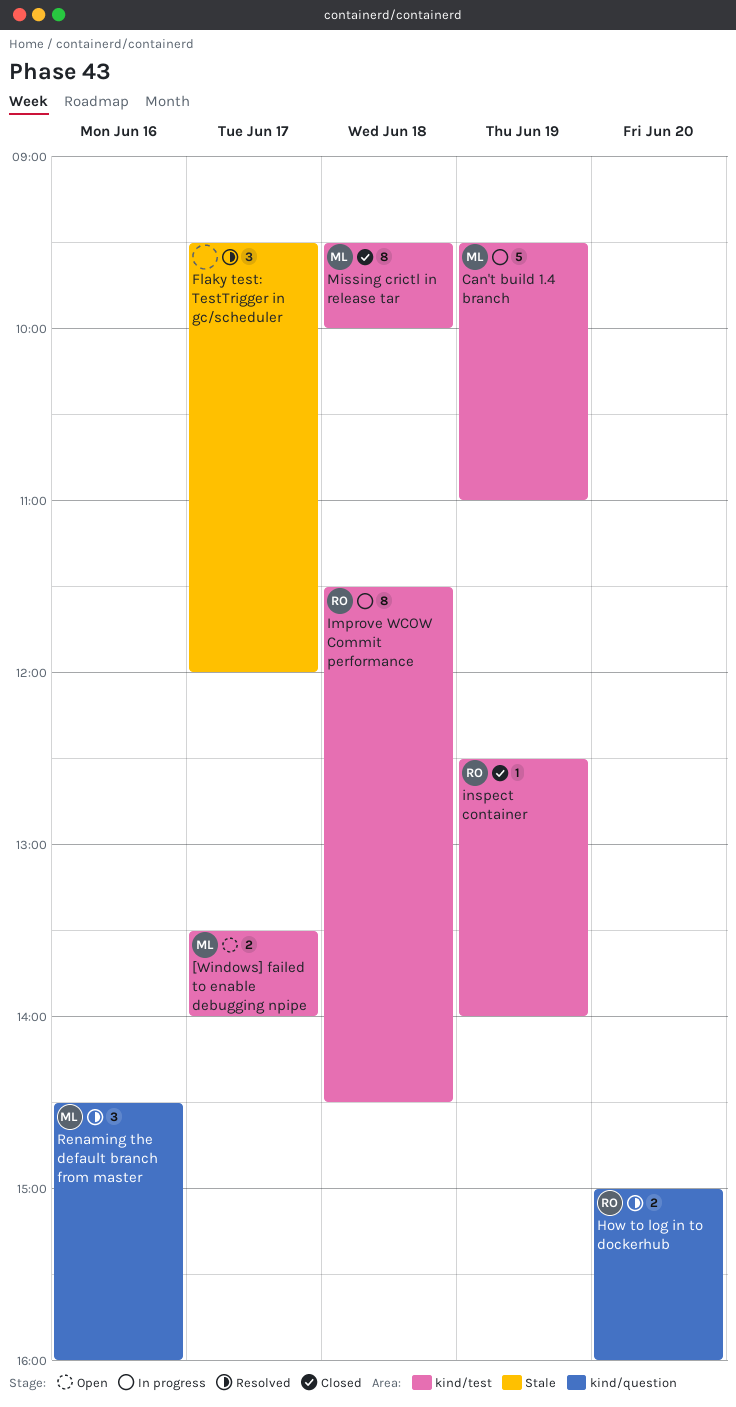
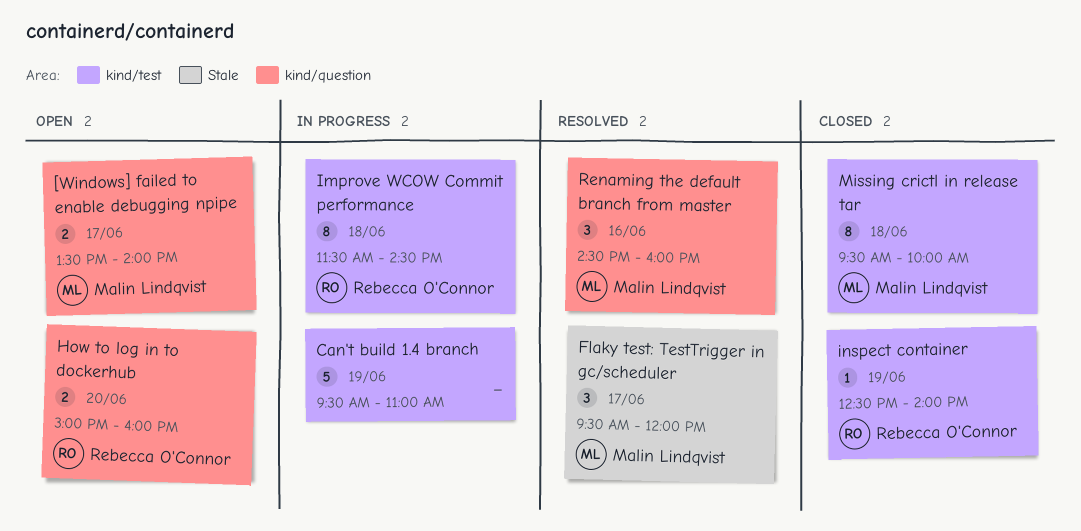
[Windows] failed to enable debugging npipe, label: kind/test -> kind/question
Can't build 1.4 branch, owner: Malin Lindqvist -> none
Flaky test: TestTrigger in gc/scheduler, owner: none -> Malin Lindqvist
How to log in to dockerhub, status: Resolved -> Open

